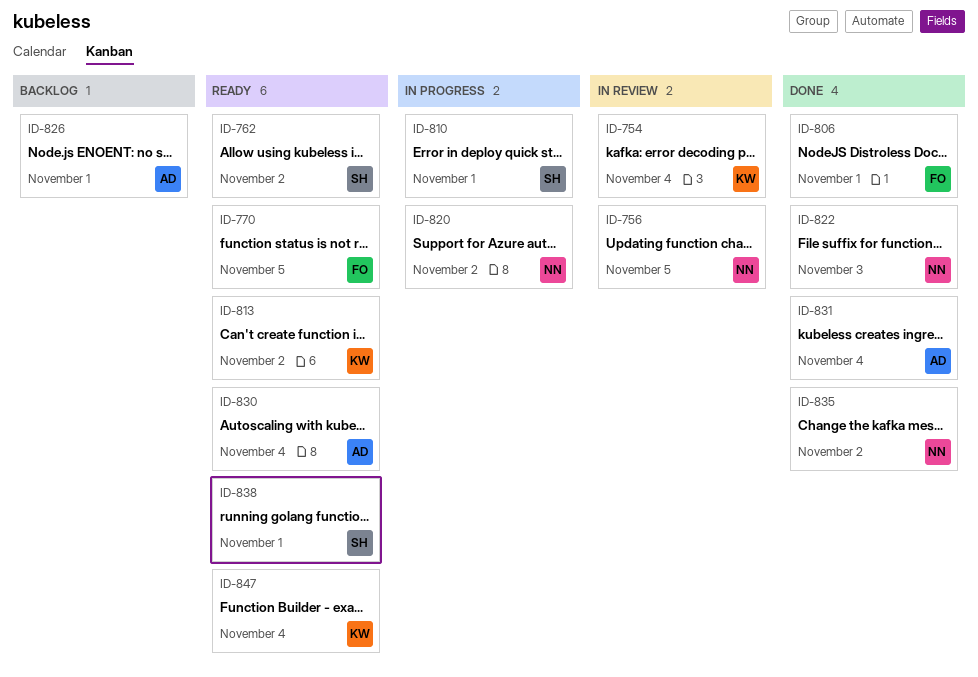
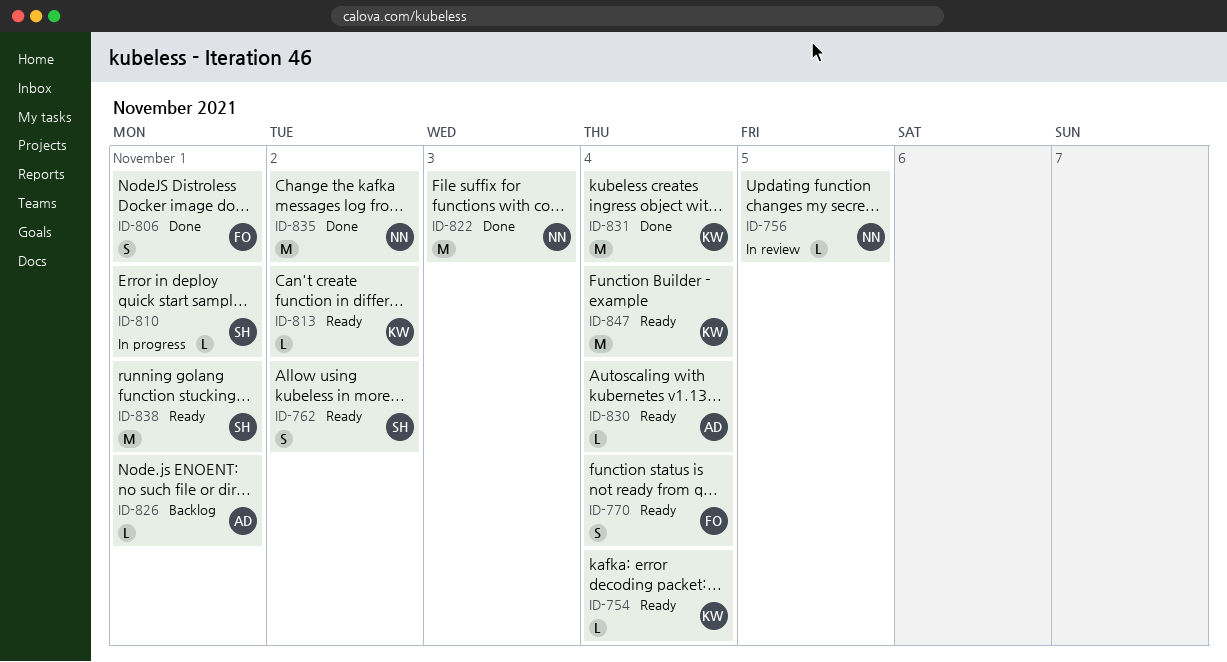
ID-754, status: In review -> Ready
ID-770, due: Nov 5 -> Nov 4
ID-820: present -> none
ID-831, owner: AD -> KW

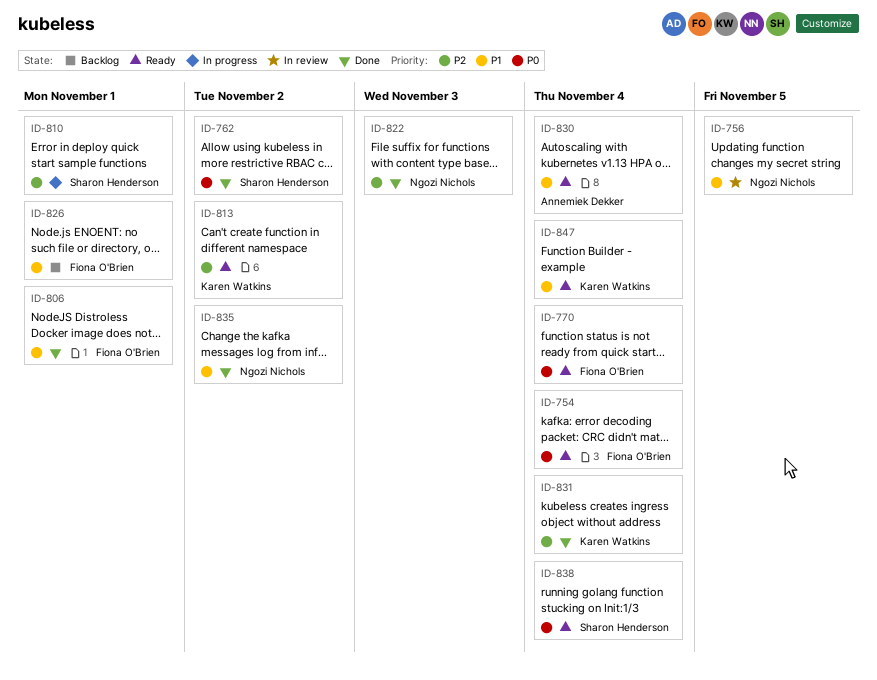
ID-754, owner: Karen Watkins -> Fiona O'Brien
ID-762, status: Ready -> Done
ID-826, owner: Annemiek Dekker -> Fiona O'Brien
ID-838, due: Nov 1 -> Nov 4

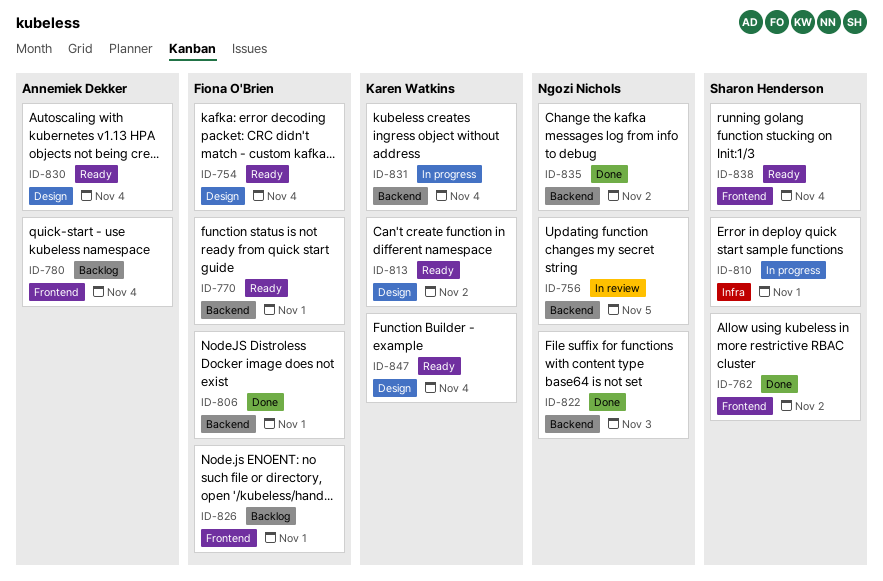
ID-770, due: Nov 4 -> Nov 1
ID-780: none -> present
ID-831, status: Done -> In progress

